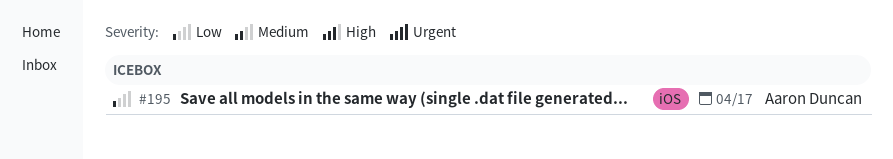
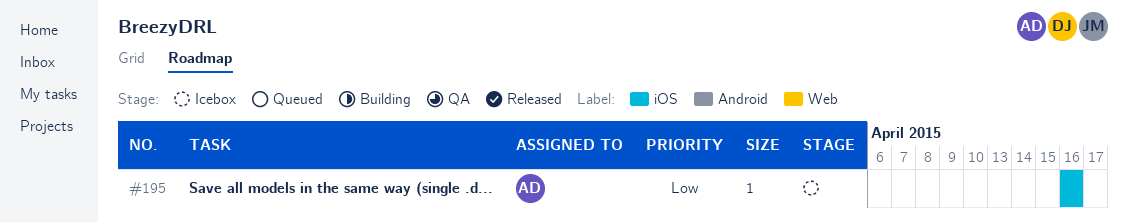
#195, due: Apr 17 -> Apr 16

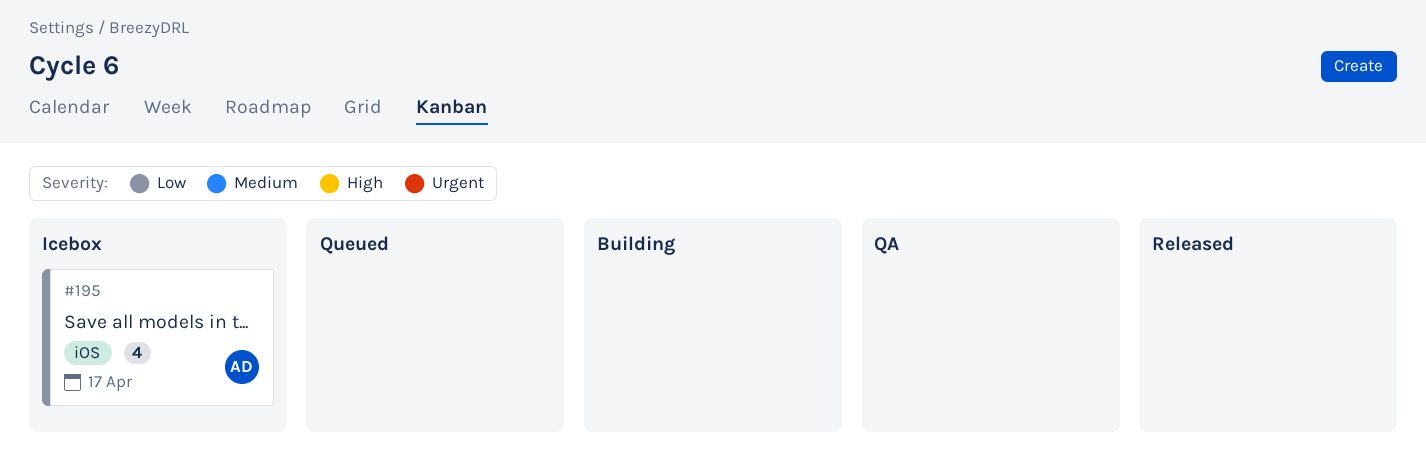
#195, estimate: 1 -> 4
#195, due: Apr 16 -> Apr 17

